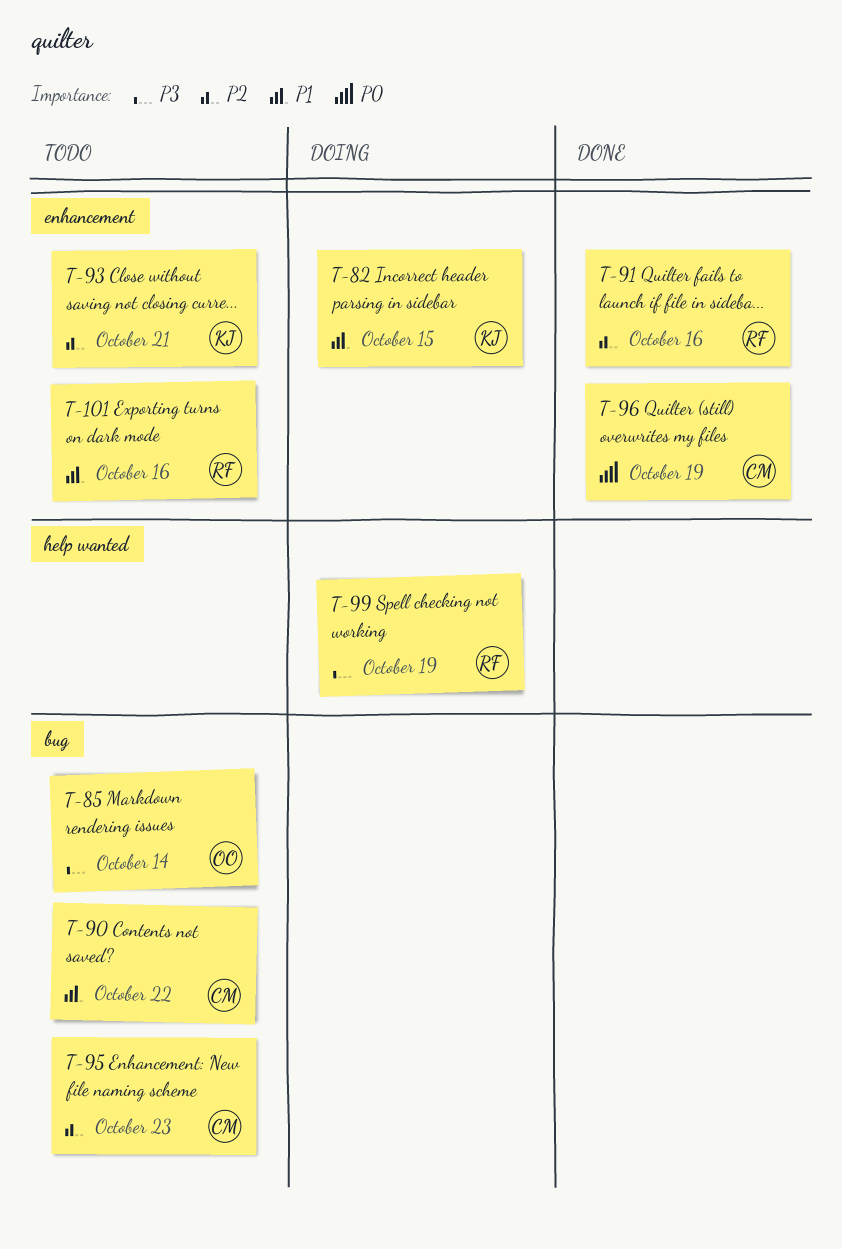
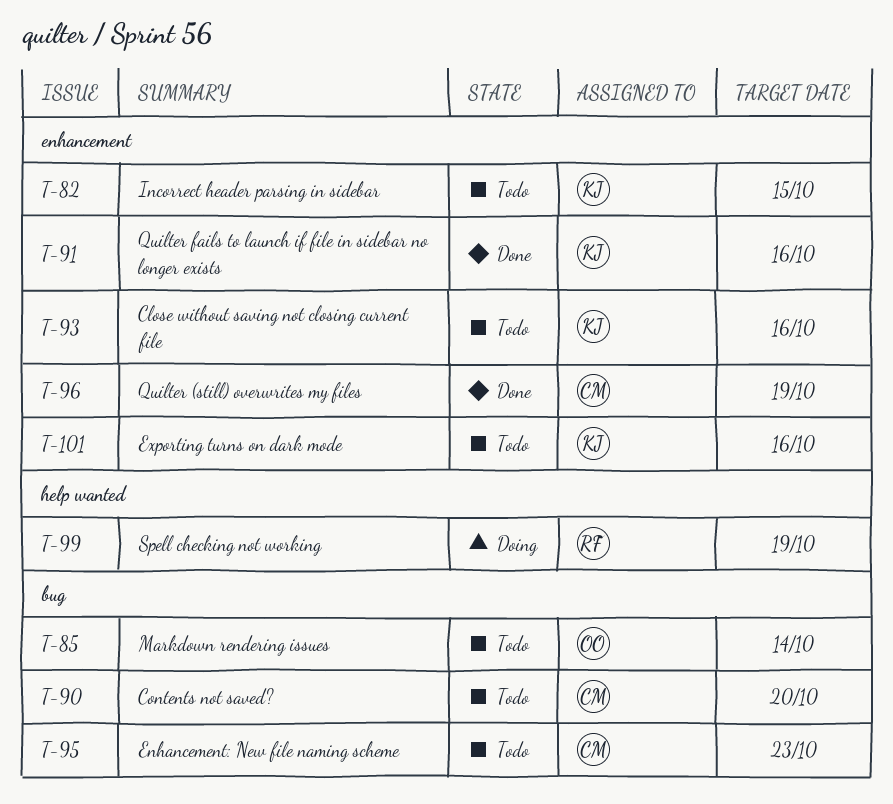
T-82, status: Doing -> Todo
T-90, due: Oct 22 -> Oct 20
T-91, owner: RF -> KJ
T-93, due: Oct 21 -> Oct 16
T-101, owner: RF -> KJ

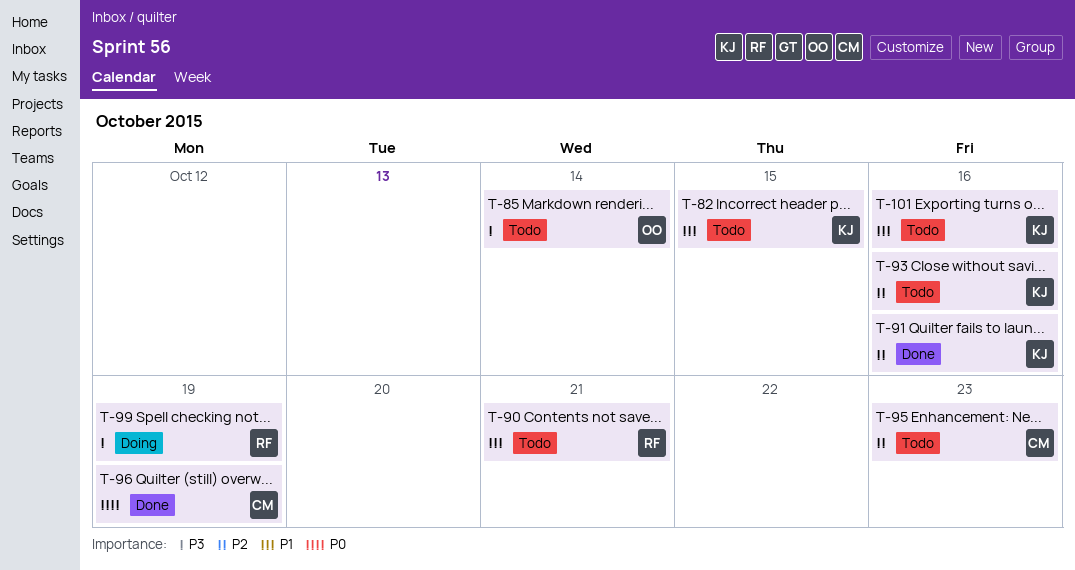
T-90, owner: CM -> RF
T-90, due: Oct 20 -> Oct 21

